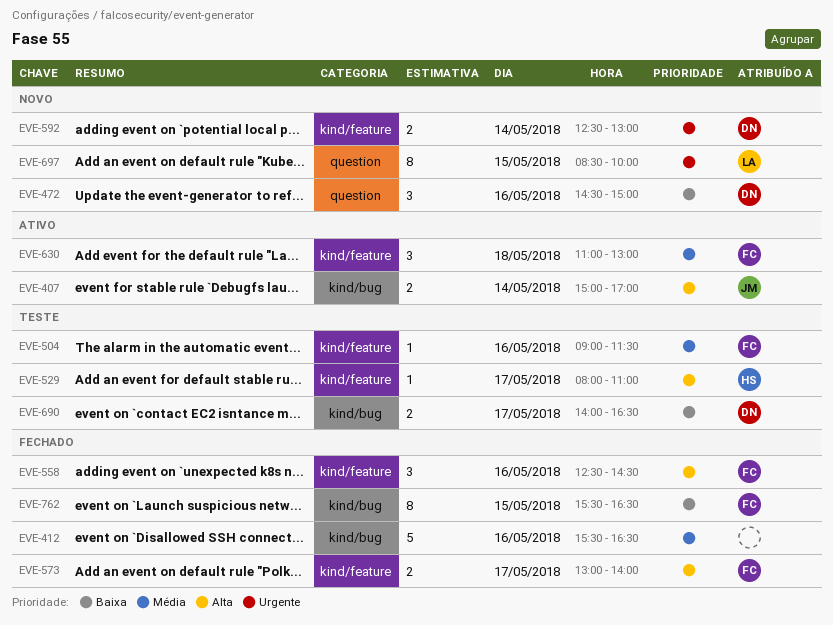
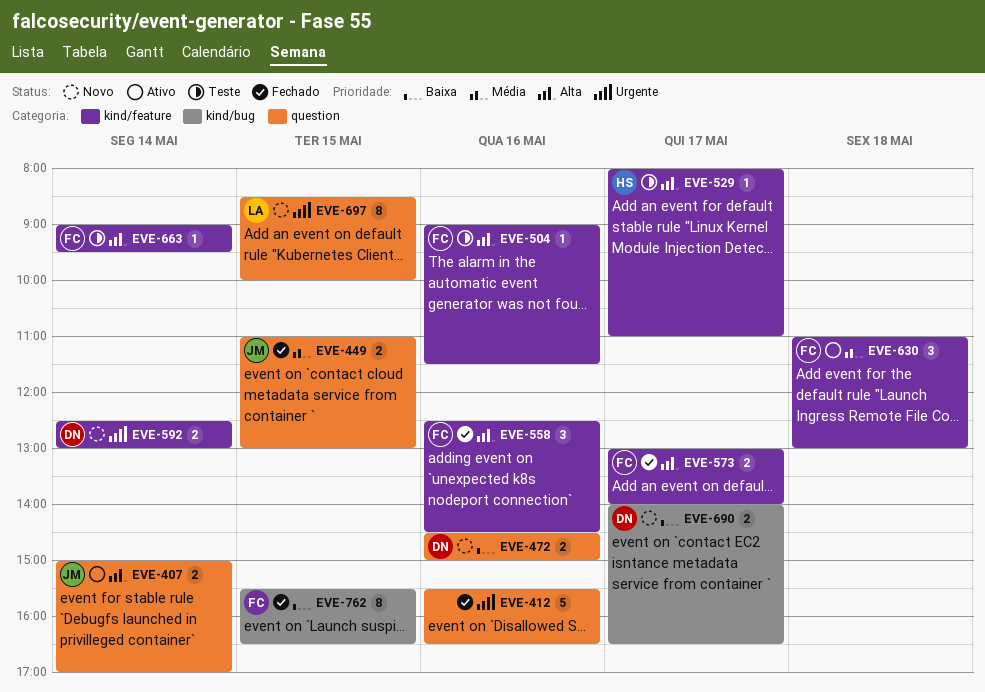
EVE-407, label: kind/bug -> question
EVE-412, priority: Média -> Urgente
EVE-412, label: kind/bug -> question
EVE-449: none -> present
EVE-472, estimate: 3 -> 2
EVE-504, priority: Média -> Alta
EVE-663: none -> present
EVE-690, status: Teste -> Novo

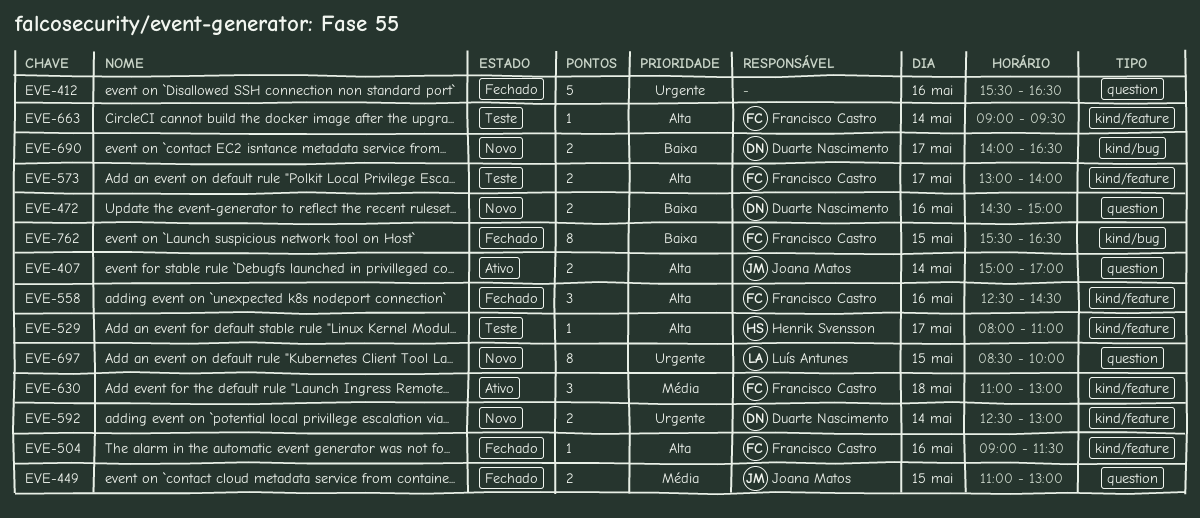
EVE-504, status: Teste -> Fechado
EVE-573, status: Fechado -> Teste

